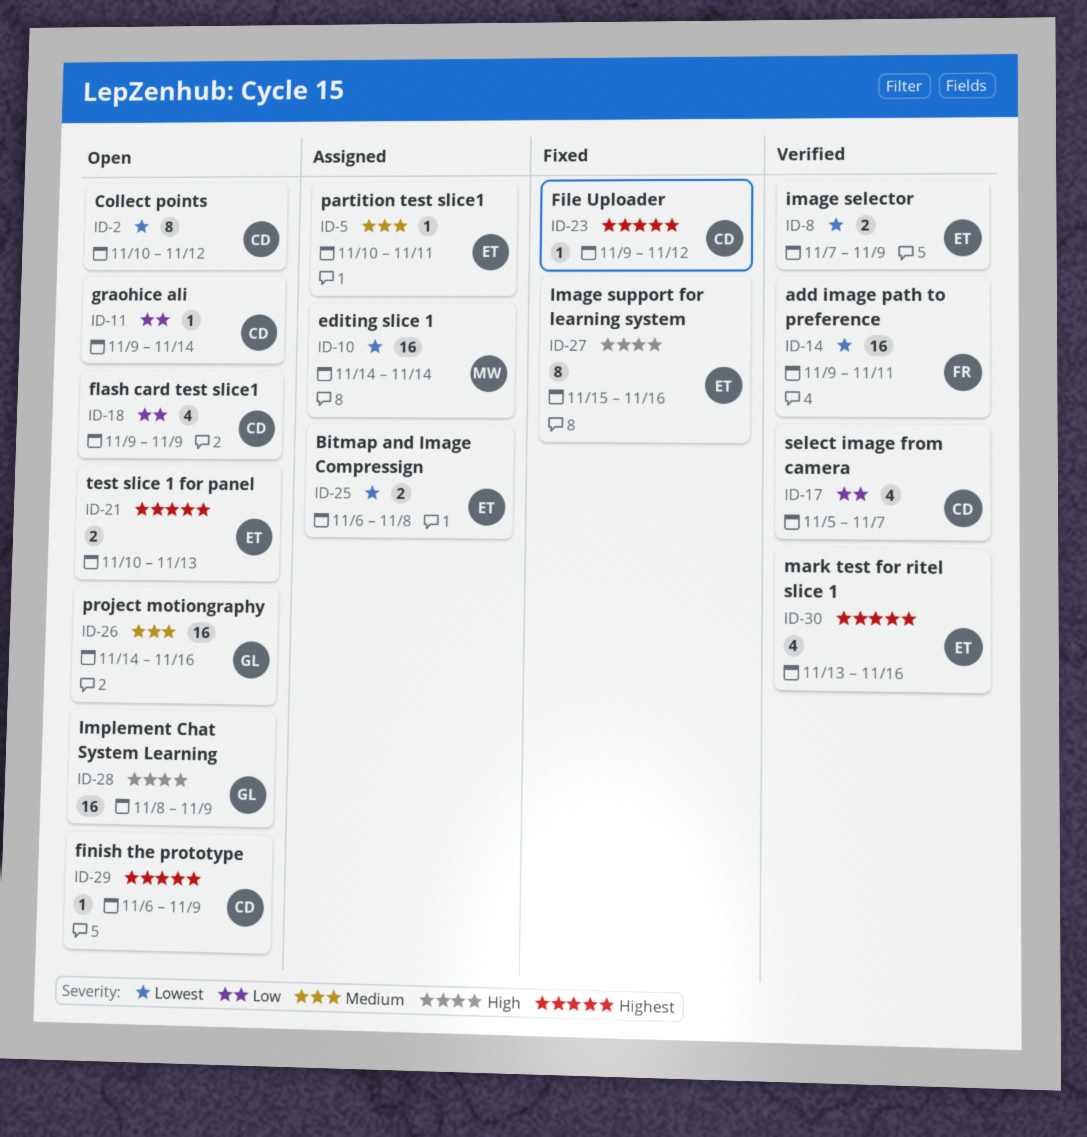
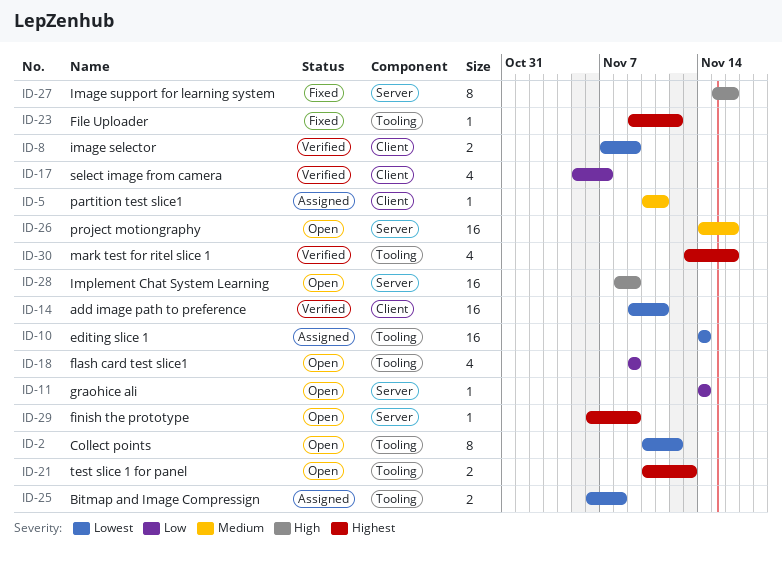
ID-11, start: Nov 9 -> Nov 14

